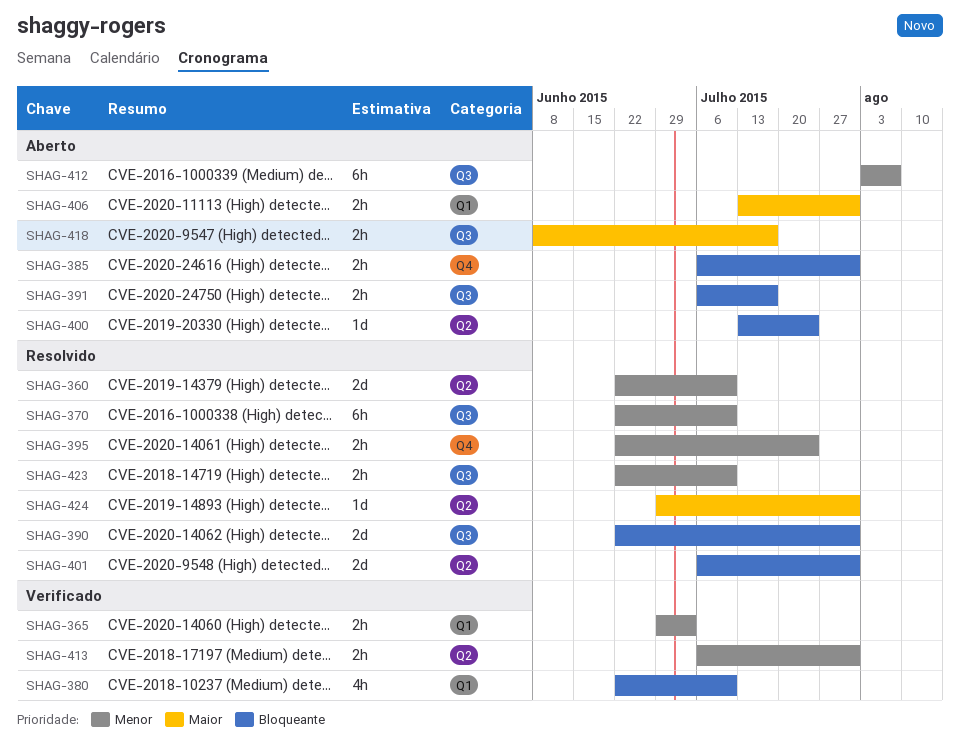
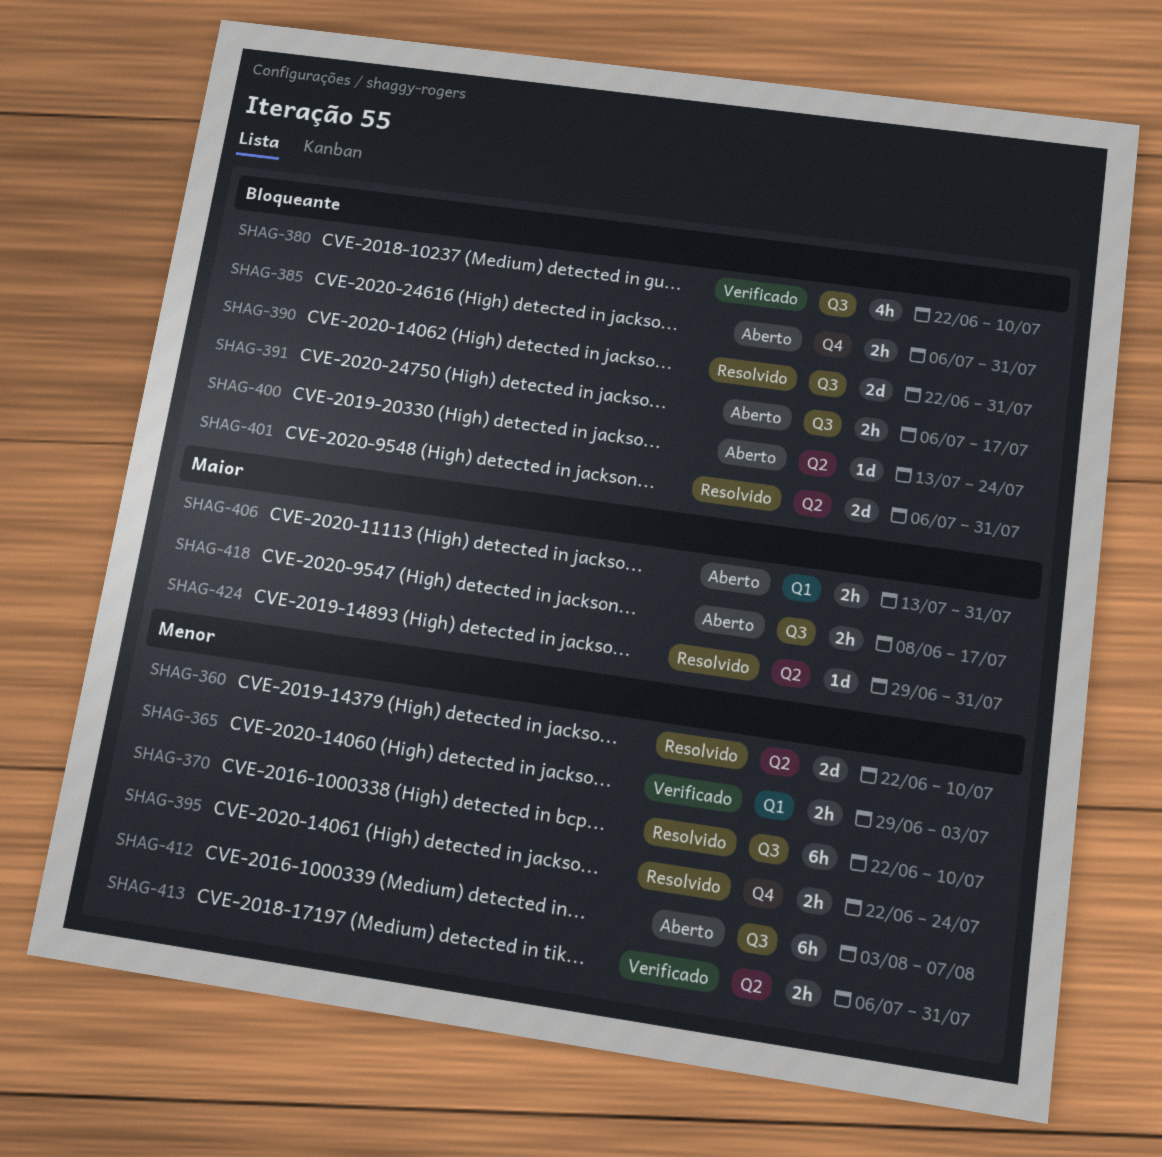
SHAG-380, label: Q1 -> Q3
SHAG-423: present -> none

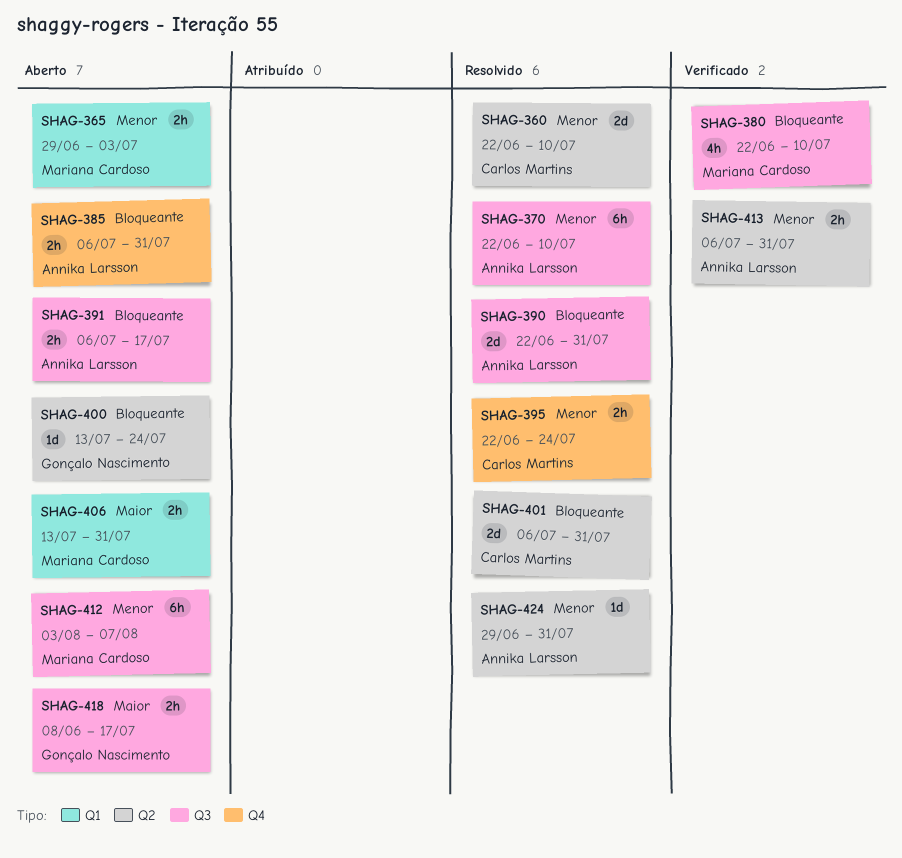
SHAG-365, status: Verificado -> Aberto
SHAG-424, priority: Maior -> Menor

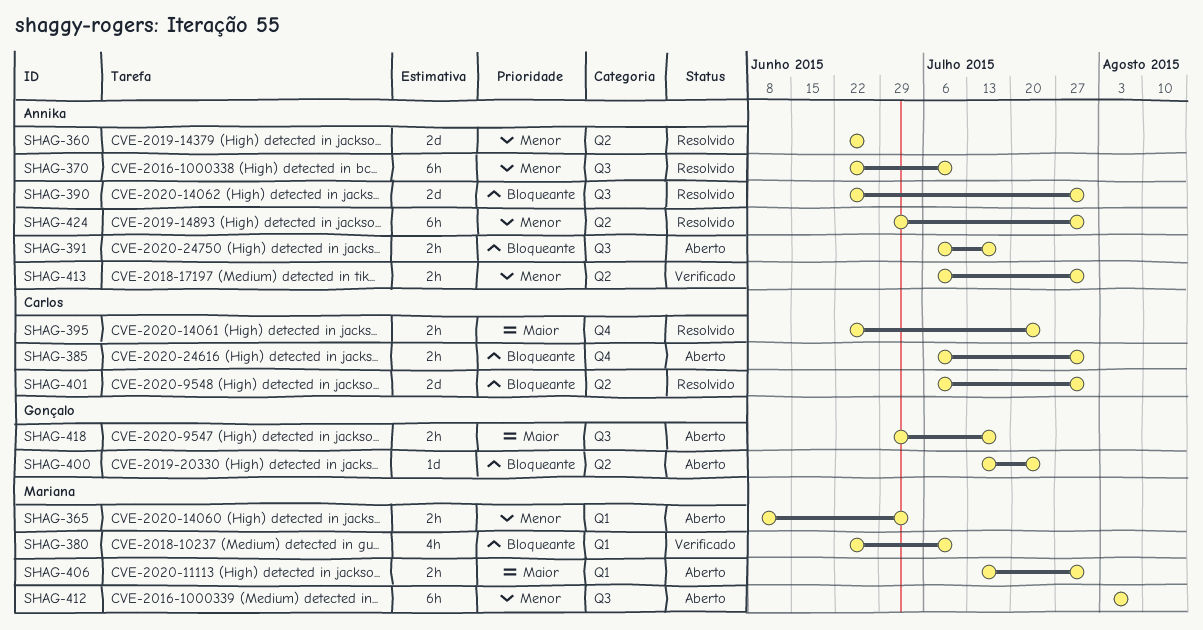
SHAG-360, owner: Carlos Martins -> Annika Larsson
SHAG-360, due: Jul 10 -> Jun 26
SHAG-365, start: Jun 29 -> Jun 8
SHAG-380, label: Q3 -> Q1
SHAG-385, owner: Annika Larsson -> Carlos Martins
SHAG-395, priority: Menor -> Maior
SHAG-418, start: Jun 8 -> Jun 29
SHAG-424, estimate: 1d -> 6h

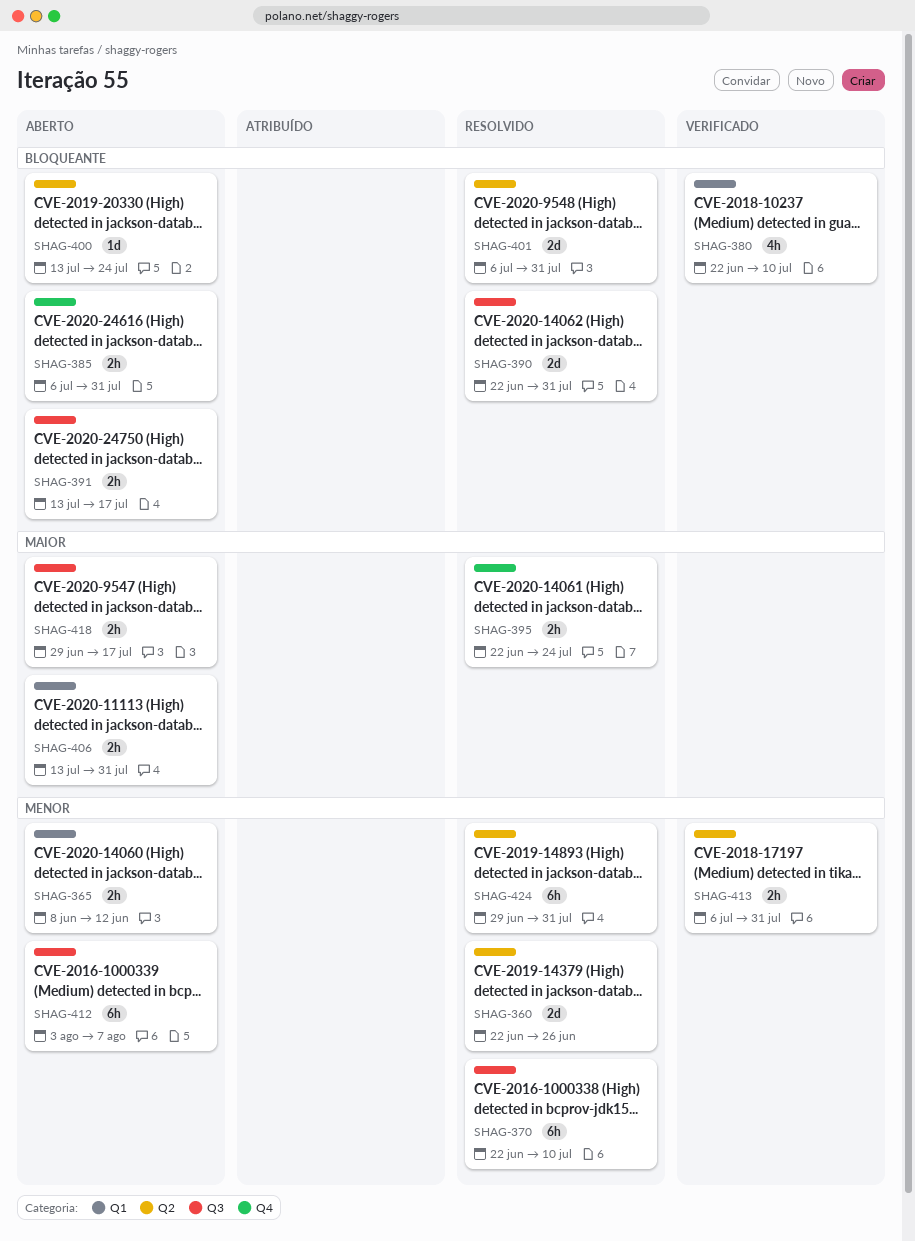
SHAG-365, due: Jul 3 -> Jun 12
SHAG-391, start: Jul 6 -> Jul 13

